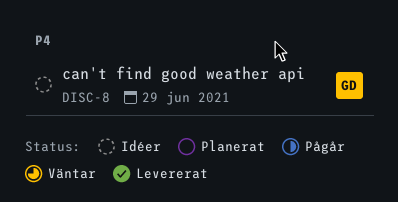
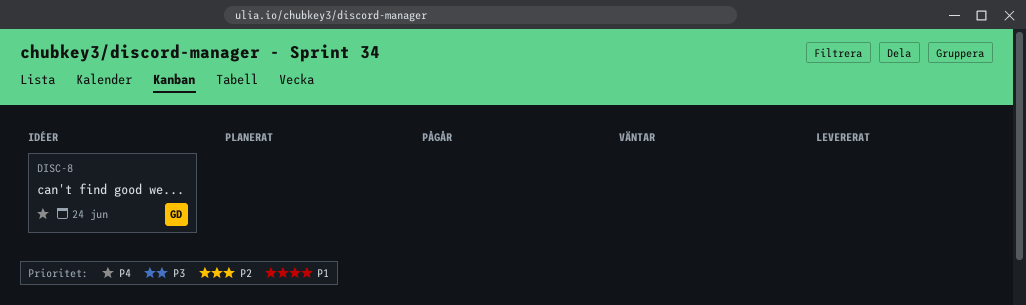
DISC-8, due: Jun 29 -> Jun 24

